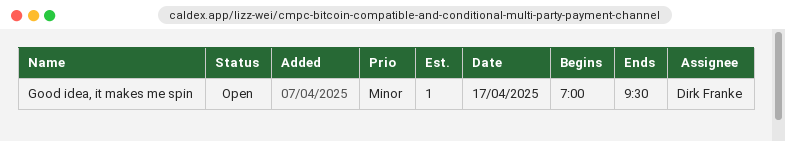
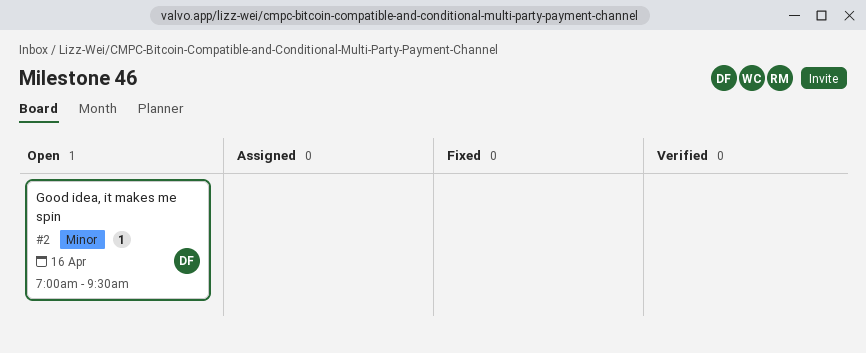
Good idea, it makes me spin, day: Apr 17 -> Apr 16

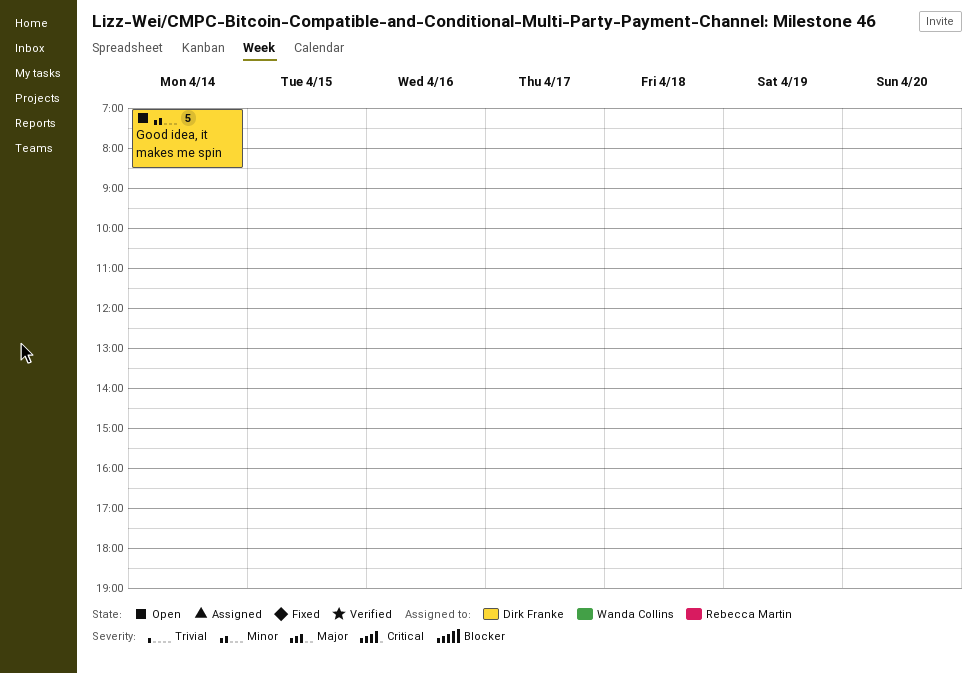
Good idea, it makes me spin, estimate: 1 -> 5
Good idea, it makes me spin, day: Apr 16 -> Apr 14
Good idea, it makes me spin, ends: 09:30 -> 08:30

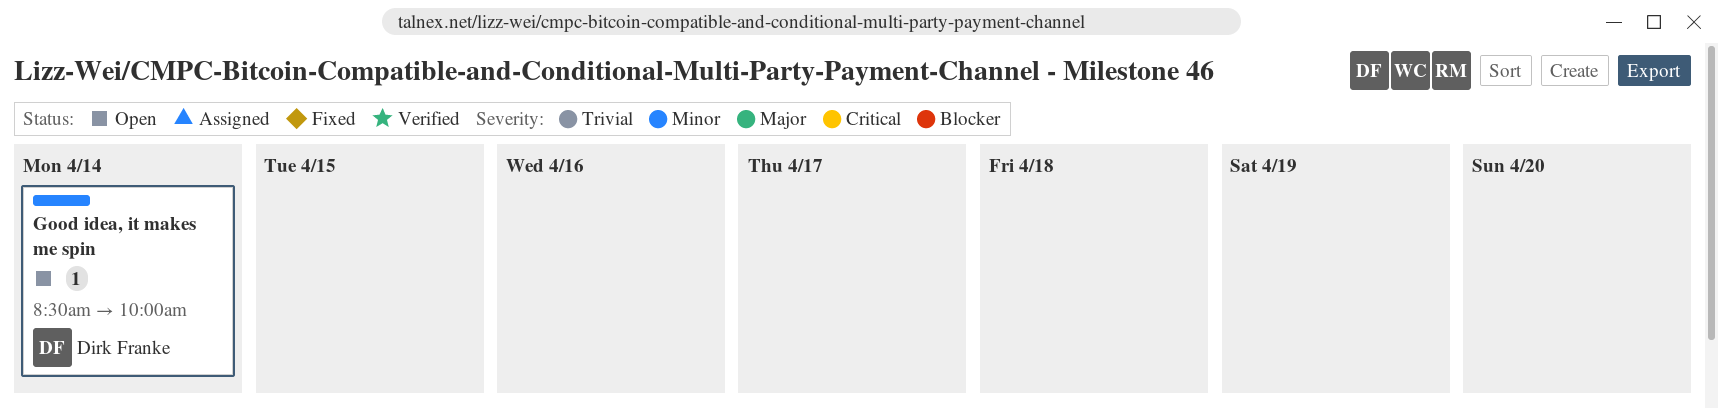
Good idea, it makes me spin, estimate: 5 -> 1
Good idea, it makes me spin, begins: 07:00 -> 08:30
Good idea, it makes me spin, ends: 08:30 -> 10:00

